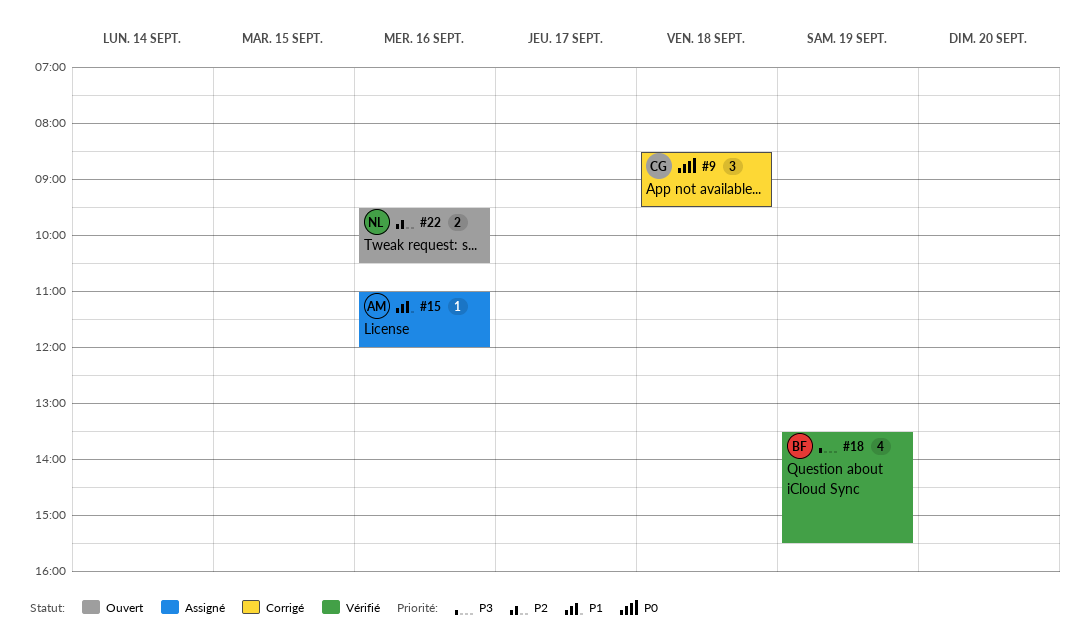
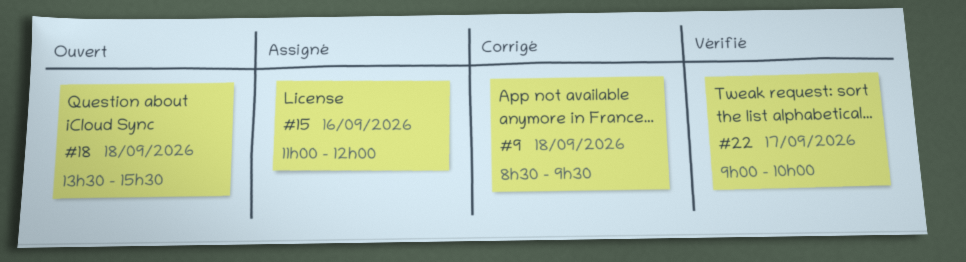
#18, status: Vérifié -> Ouvert
#18, day: Sep 19 -> Sep 18
#22, status: Ouvert -> Vérifié
#22, day: Sep 16 -> Sep 17
#22, begins: 09:30 -> 09:00
#22, ends: 10:30 -> 10:00

